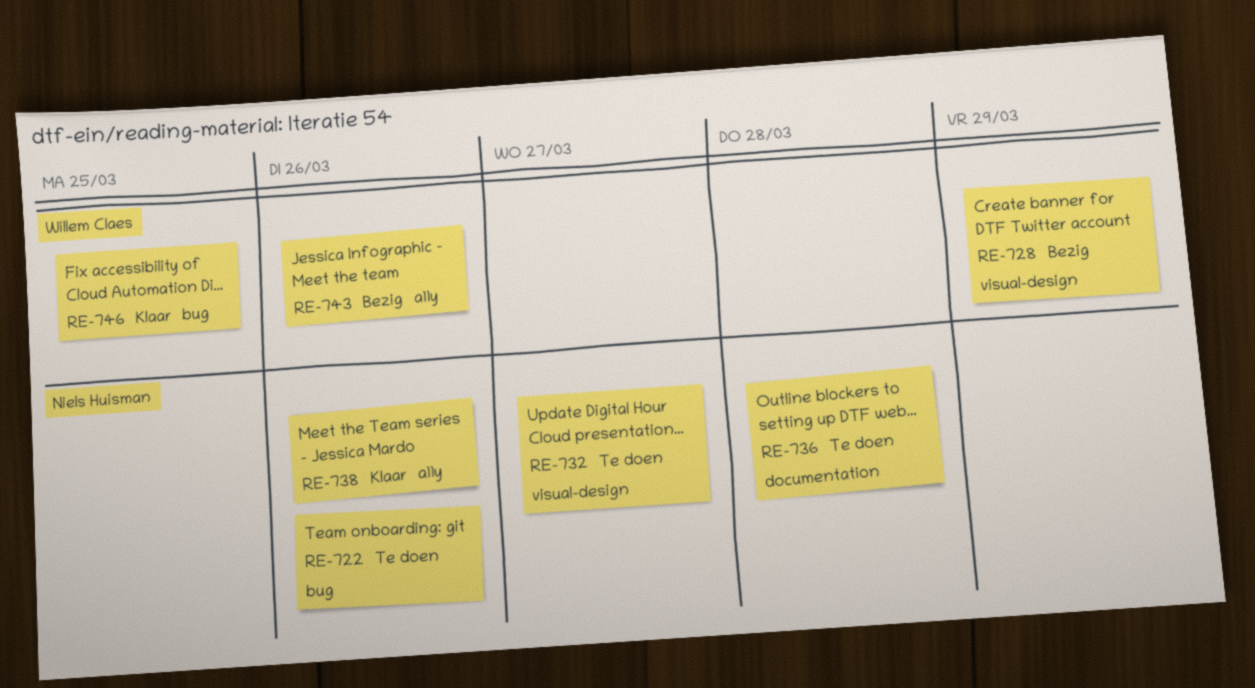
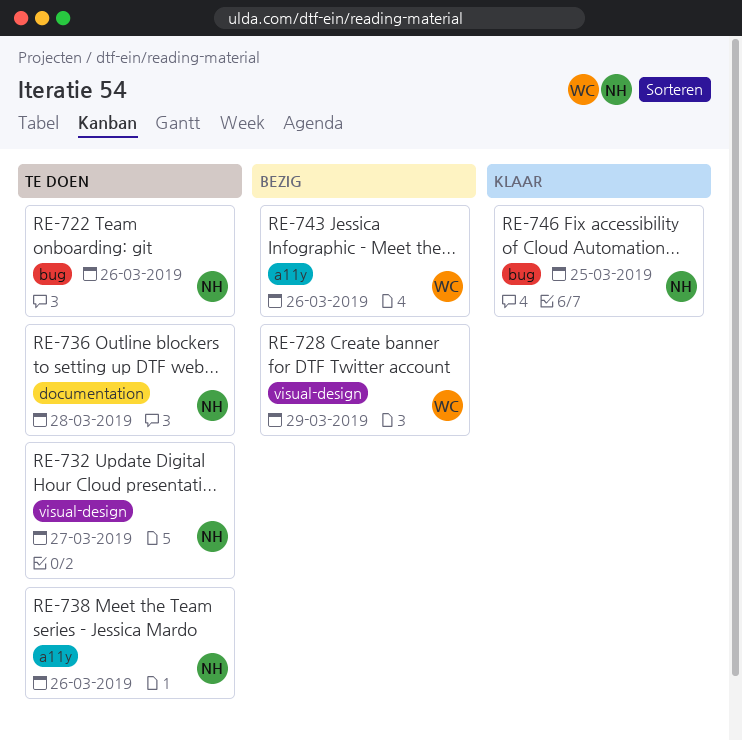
RE-738, status: Klaar -> Te doen
RE-746, owner: Willem Claes -> Niels Huisman

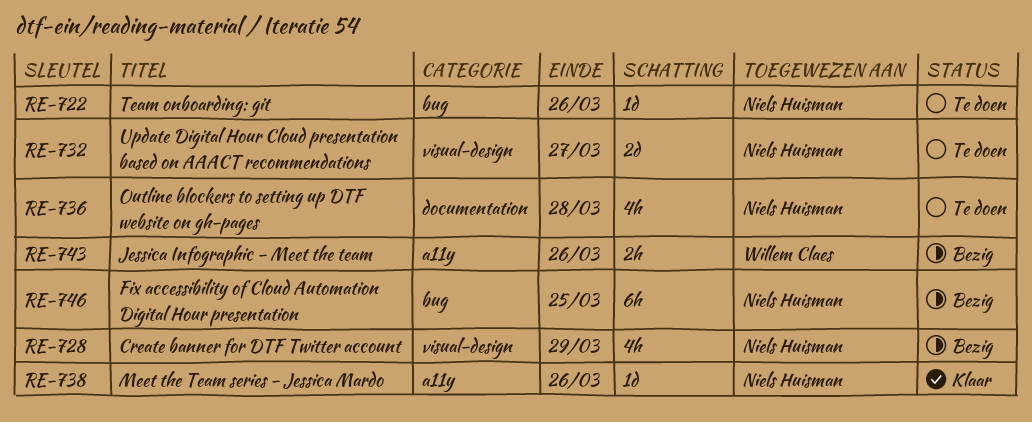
RE-728, owner: Willem Claes -> Niels Huisman
RE-738, status: Te doen -> Klaar
RE-746, status: Klaar -> Bezig

